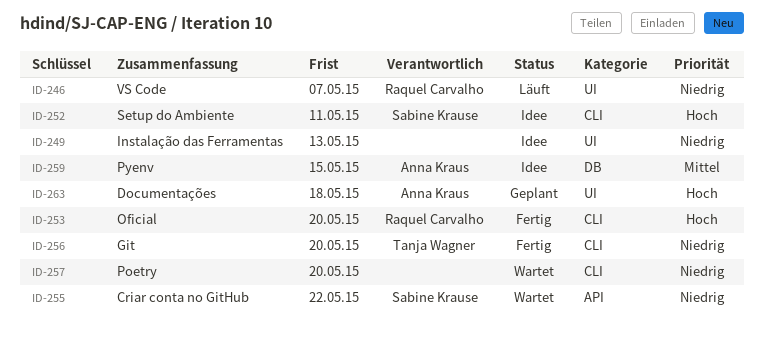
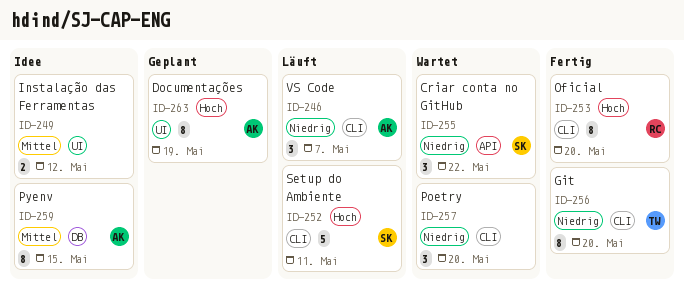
ID-246, owner: Raquel Carvalho -> Anna Kraus
ID-246, label: UI -> CLI
ID-249, priority: Niedrig -> Mittel
ID-249, due: May 13 -> May 12
ID-252, status: Idee -> Läuft
ID-263, due: May 18 -> May 19

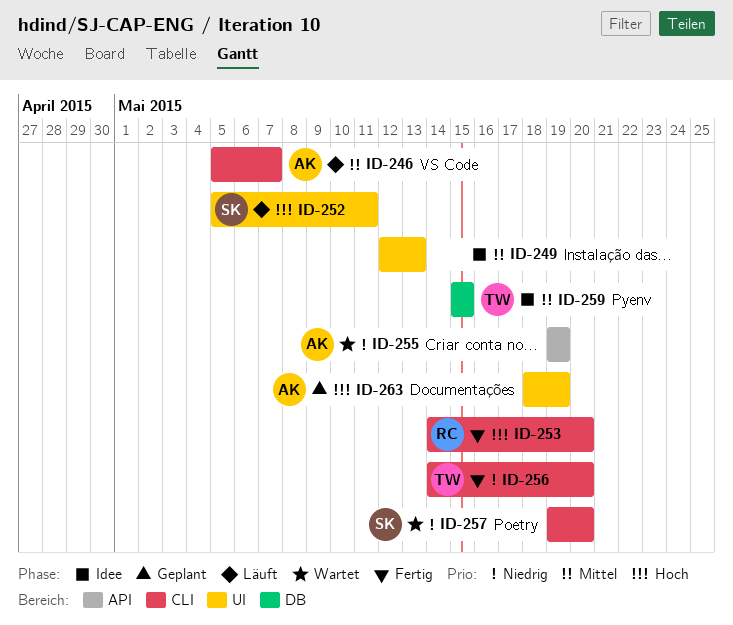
ID-246, priority: Niedrig -> Mittel
ID-249, due: May 12 -> May 13
ID-252, label: CLI -> UI
ID-255, owner: SK -> AK
ID-255, due: May 22 -> May 19
ID-257, owner: none -> SK
ID-259, owner: AK -> TW

